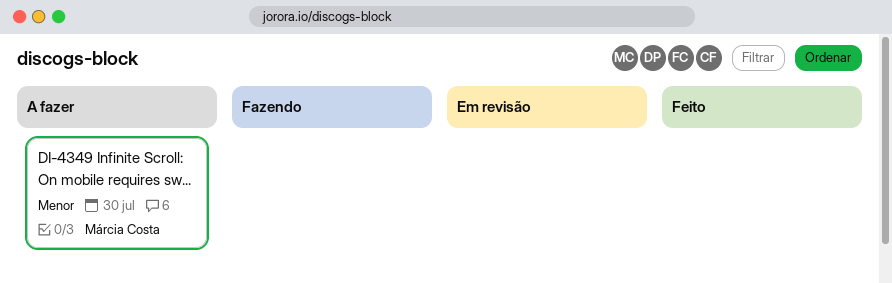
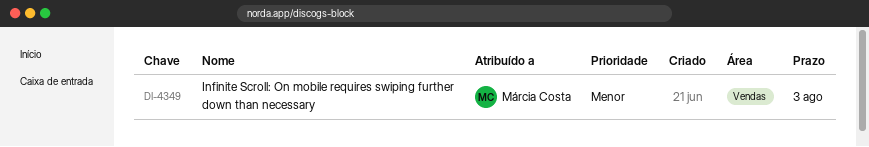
DI-4349, due: Jul 30 -> Aug 3

